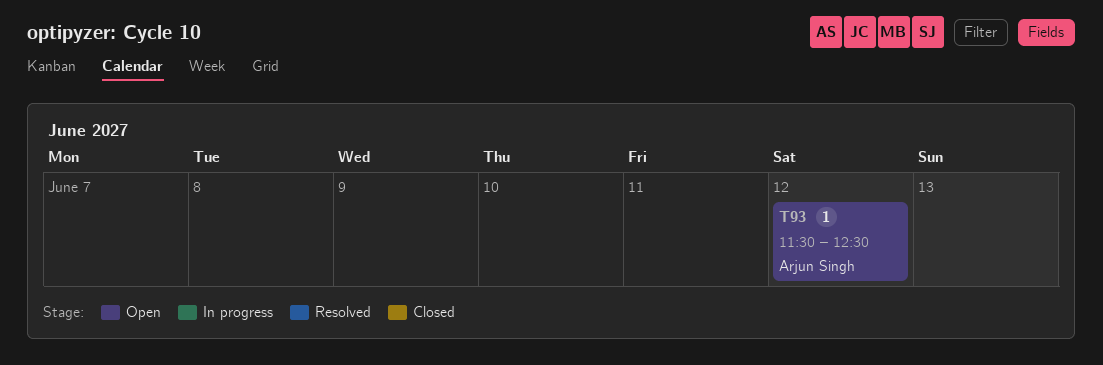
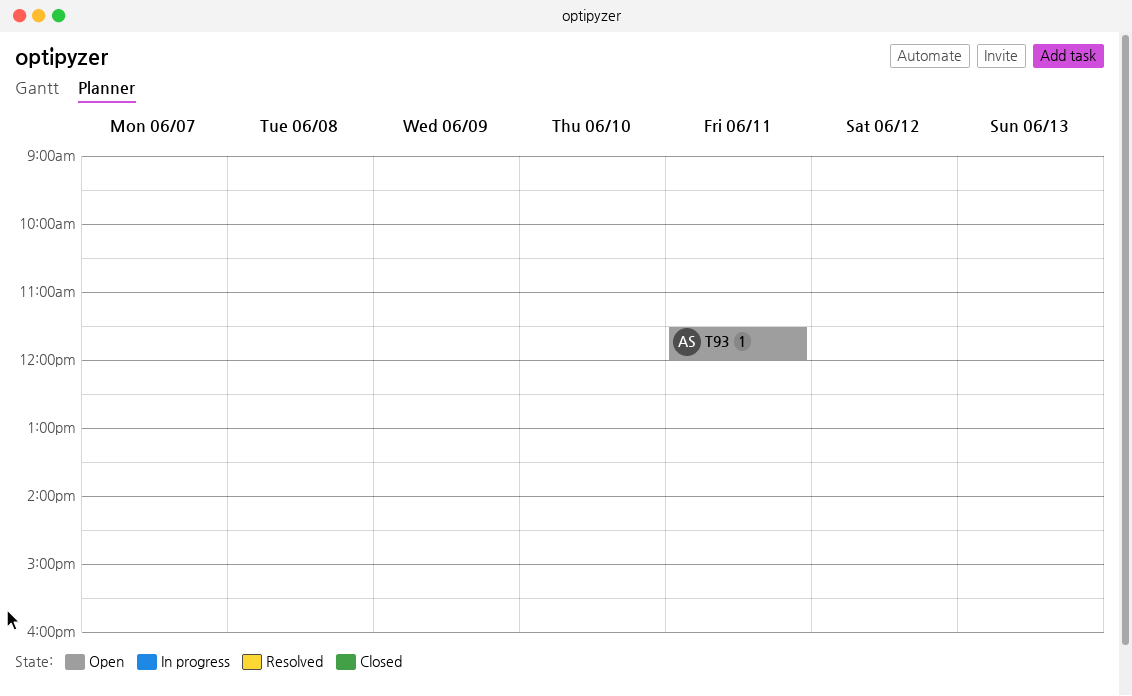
T93, day: Jun 12 -> Jun 11
T93, ends: 12:30 -> 12:00

